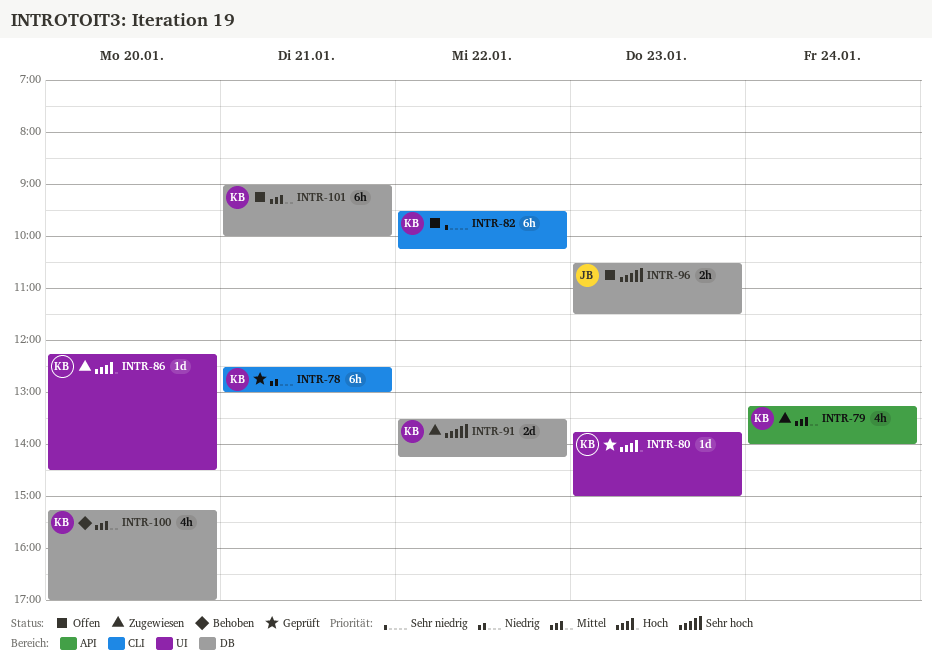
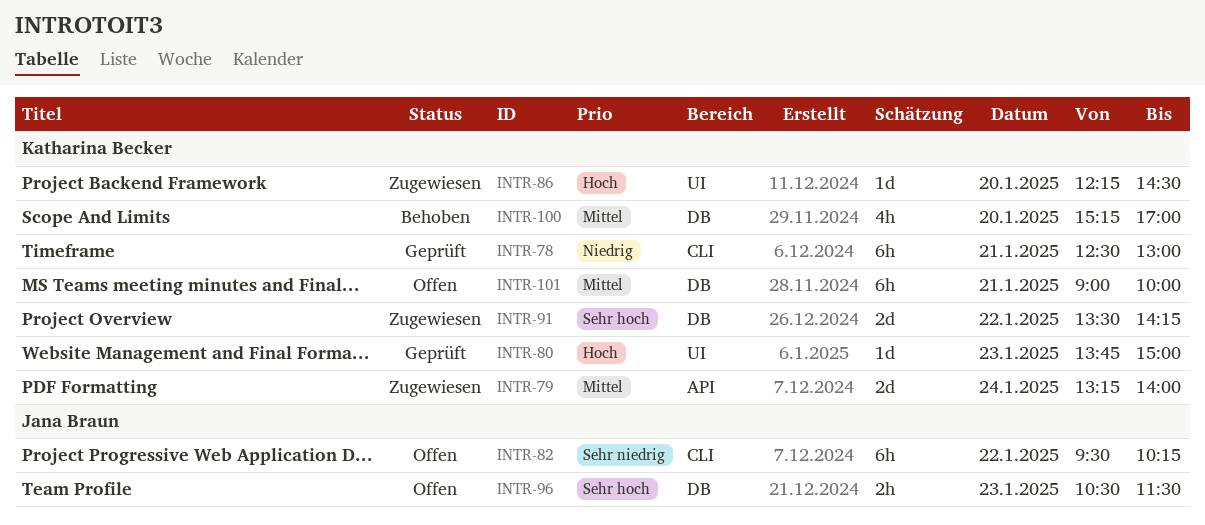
INTR-79, estimate: 4h -> 2d
INTR-82, owner: Katharina Becker -> Jana Braun

